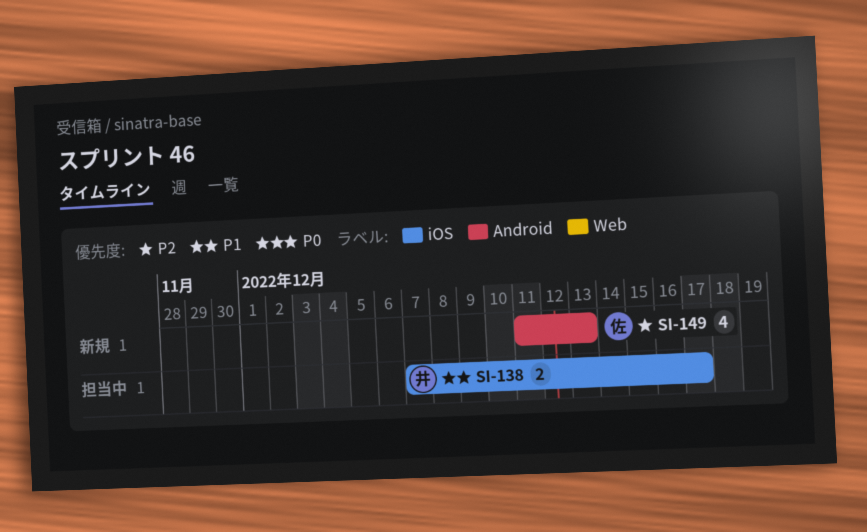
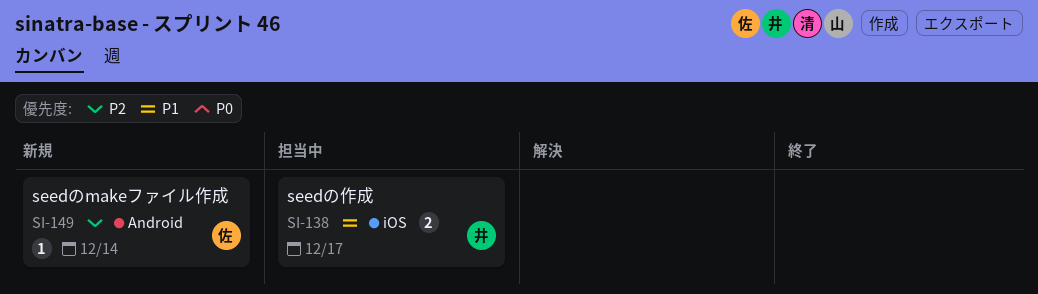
SI-149, estimate: 4 -> 1
SI-149, due: Dec 13 -> Dec 14

